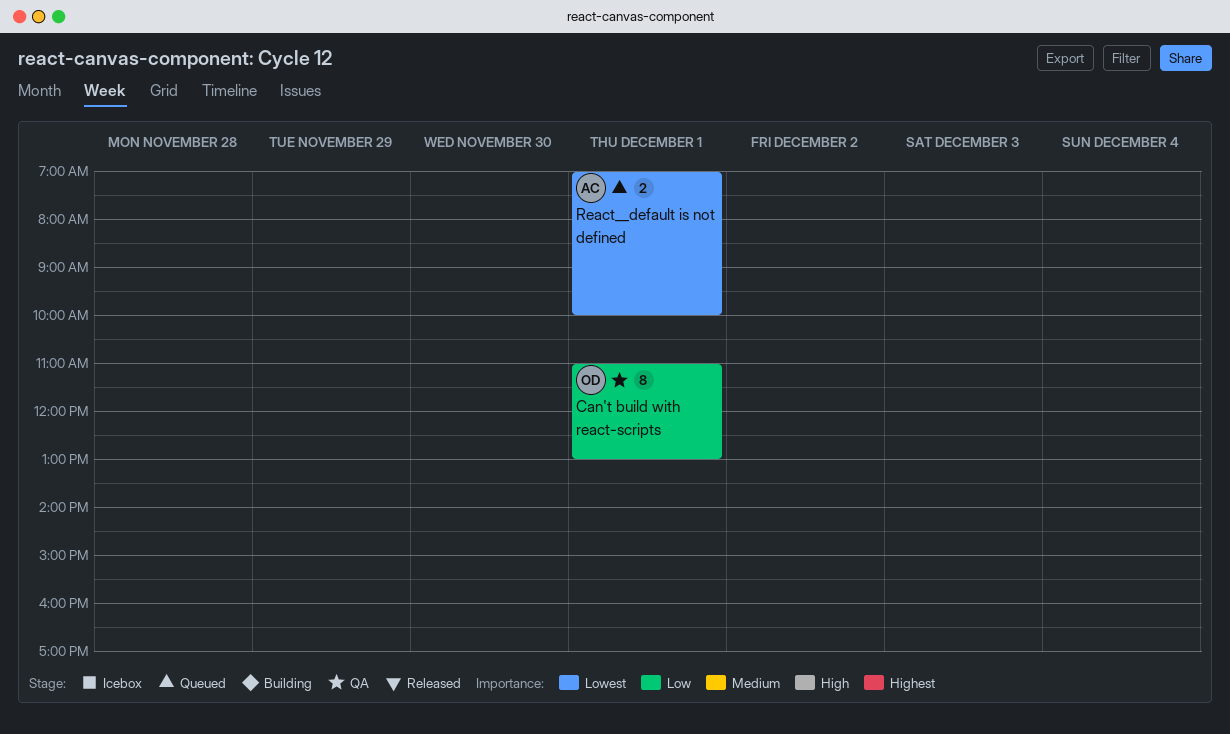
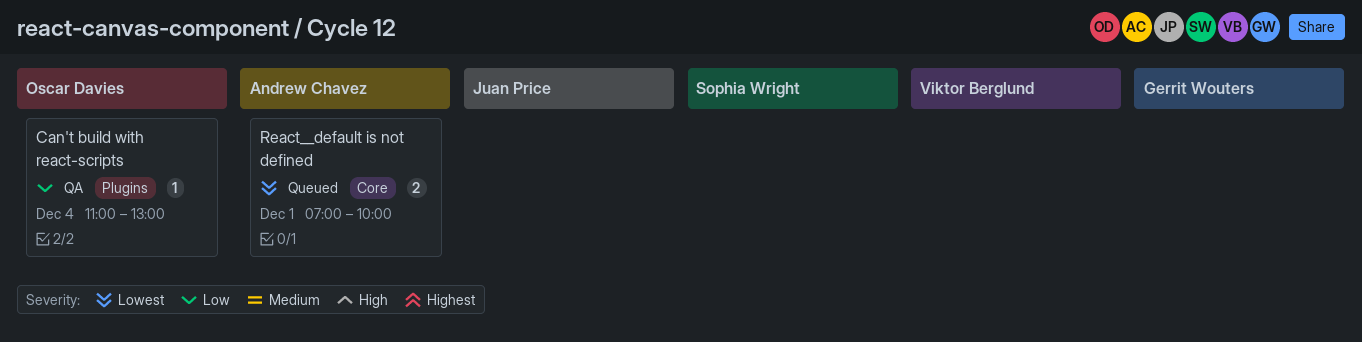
Can't build with react-scripts, estimate: 8 -> 1
Can't build with react-scripts, day: Dec 1 -> Dec 4

